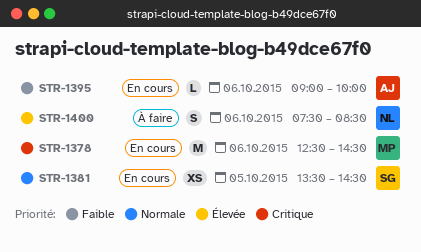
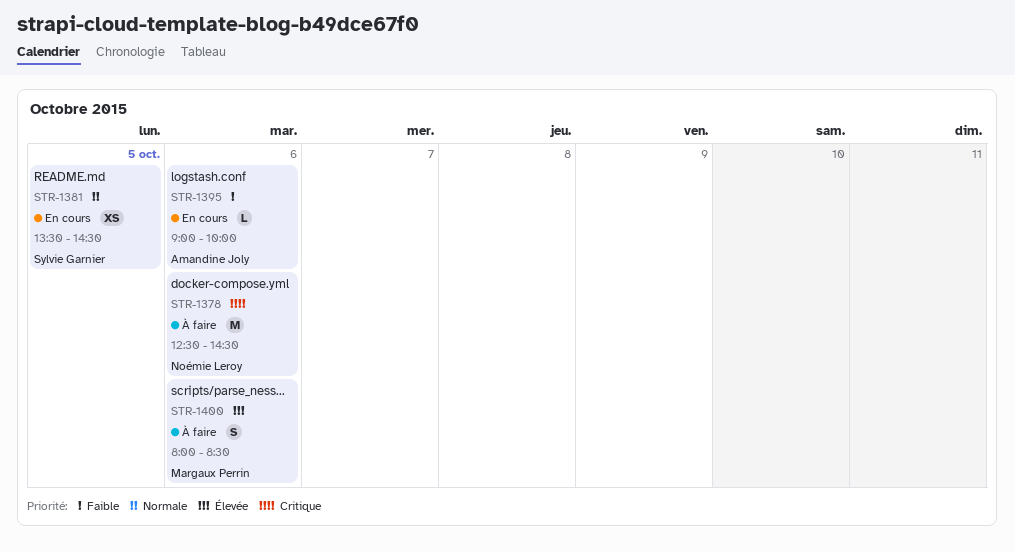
STR-1378, status: En cours -> À faire
STR-1378, owner: Margaux Perrin -> Noémie Leroy
STR-1400, owner: Noémie Leroy -> Margaux Perrin
STR-1400, begins: 07:30 -> 08:00

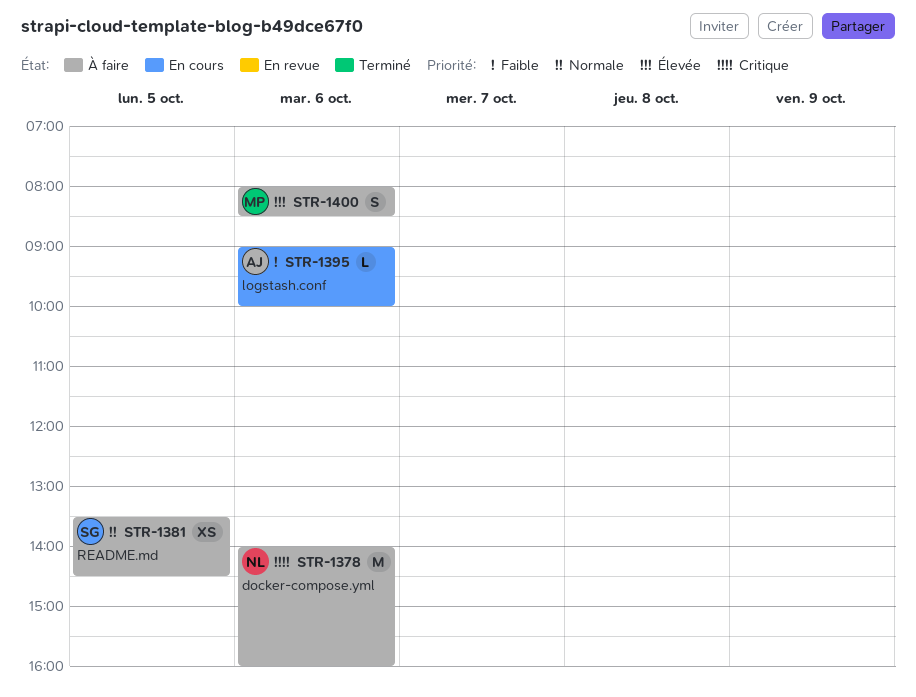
STR-1378, begins: 12:30 -> 14:00
STR-1378, ends: 14:30 -> 16:00
STR-1381, status: En cours -> À faire

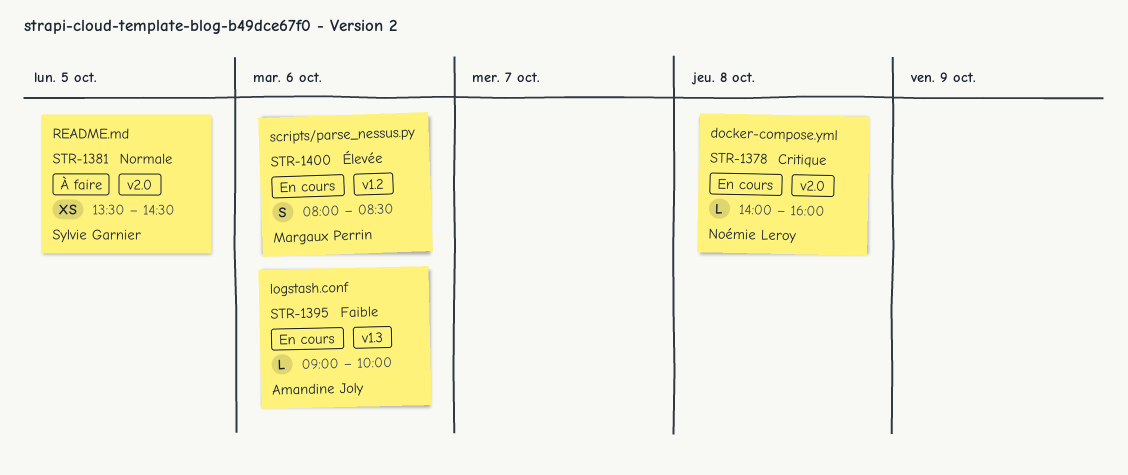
STR-1378, status: À faire -> En cours
STR-1378, estimate: M -> L
STR-1378, day: Oct 6 -> Oct 8
STR-1400, status: À faire -> En cours

